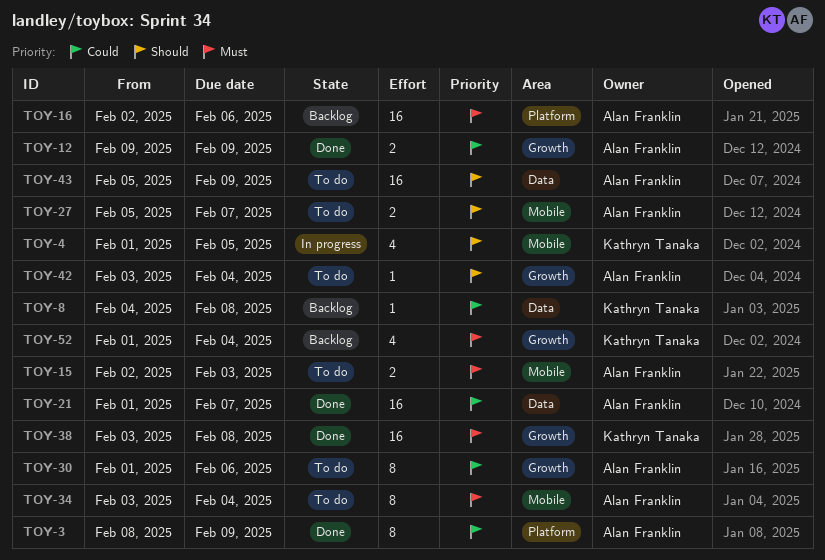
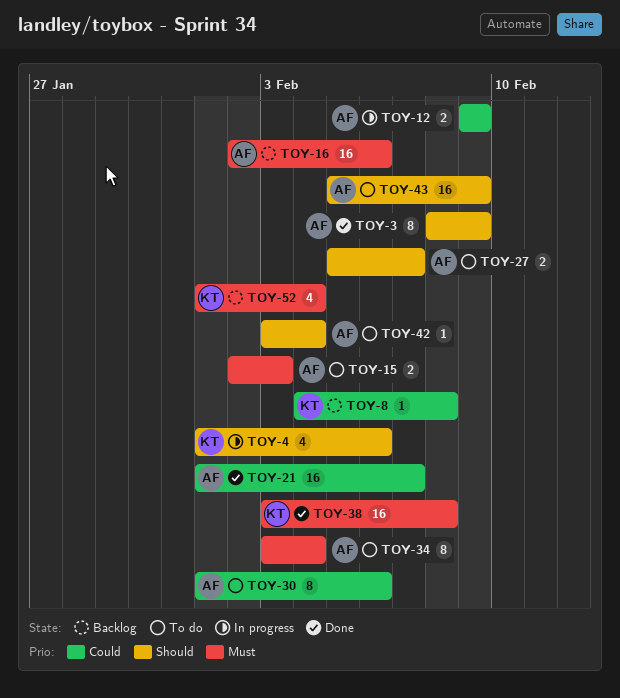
TOY-3, priority: Could -> Should
TOY-4, due: Feb 5 -> Feb 6
TOY-12, status: Done -> In progress

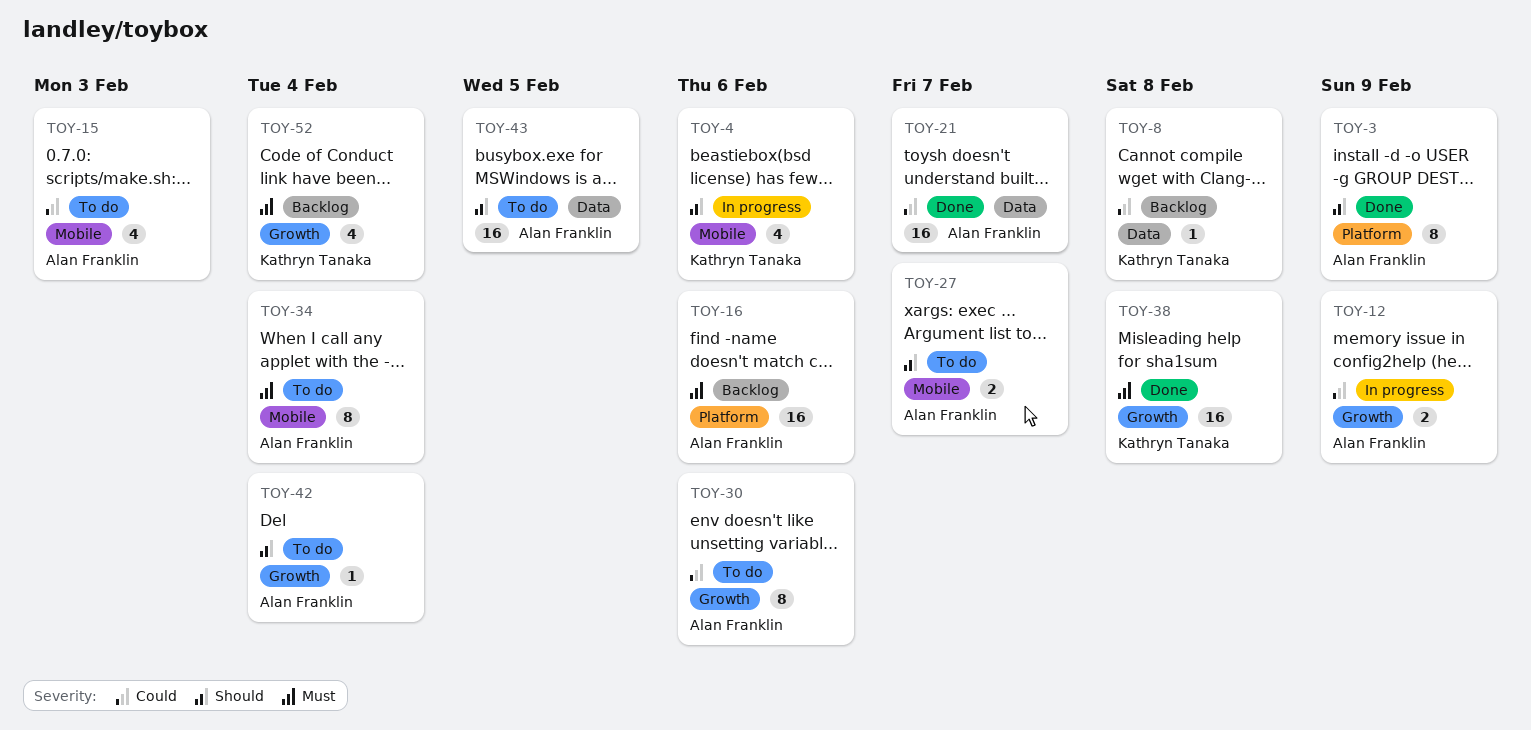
TOY-15, priority: Must -> Could
TOY-15, estimate: 2 -> 4
TOY-43, due: Feb 9 -> Feb 5

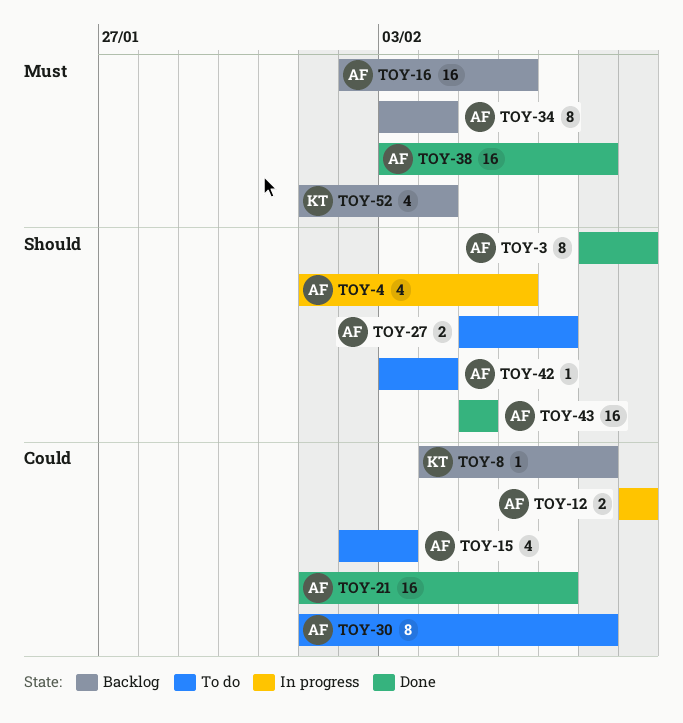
TOY-4, owner: Kathryn Tanaka -> Alan Franklin
TOY-30, due: Feb 6 -> Feb 8
TOY-34, status: To do -> Backlog
TOY-38, owner: Kathryn Tanaka -> Alan Franklin
TOY-43, status: To do -> Done

